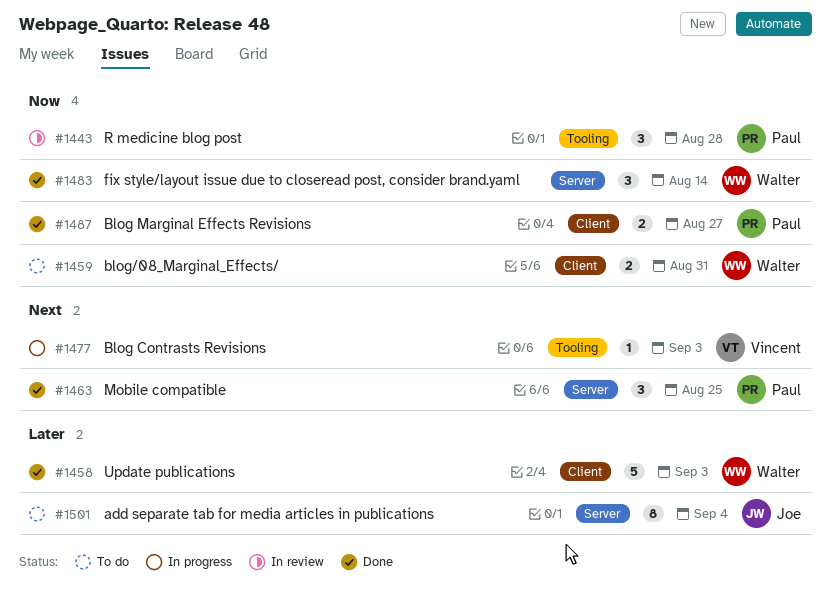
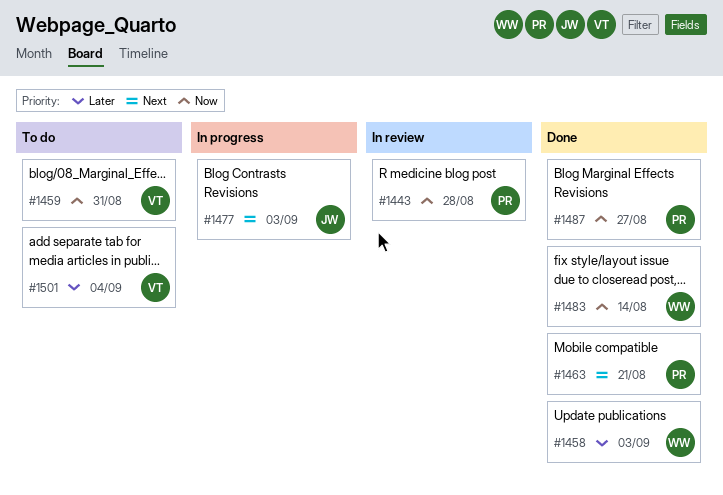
#1459, owner: Walter -> Vincent
#1463, due: Aug 25 -> Aug 21
#1477, owner: Vincent -> Joe
#1501, owner: Joe -> Vincent

